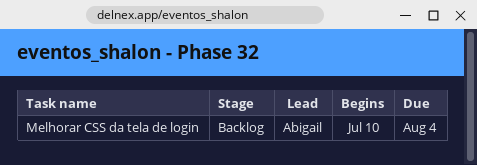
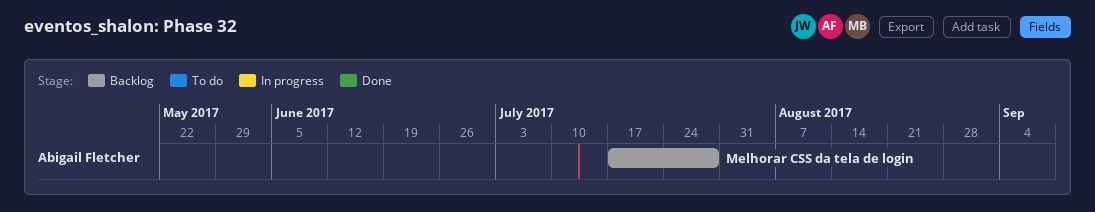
Melhorar CSS da tela de login, start: Jul 10 -> Jul 17
Melhorar CSS da tela de login, due: Aug 4 -> Jul 28

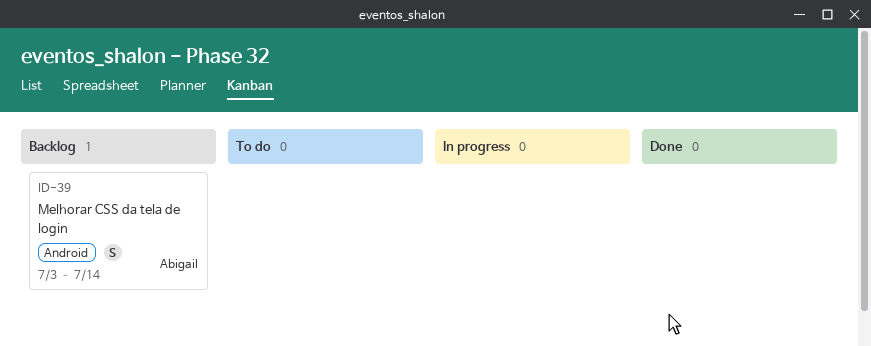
Melhorar CSS da tela de login, start: Jul 17 -> Jul 3
Melhorar CSS da tela de login, due: Jul 28 -> Jul 14

